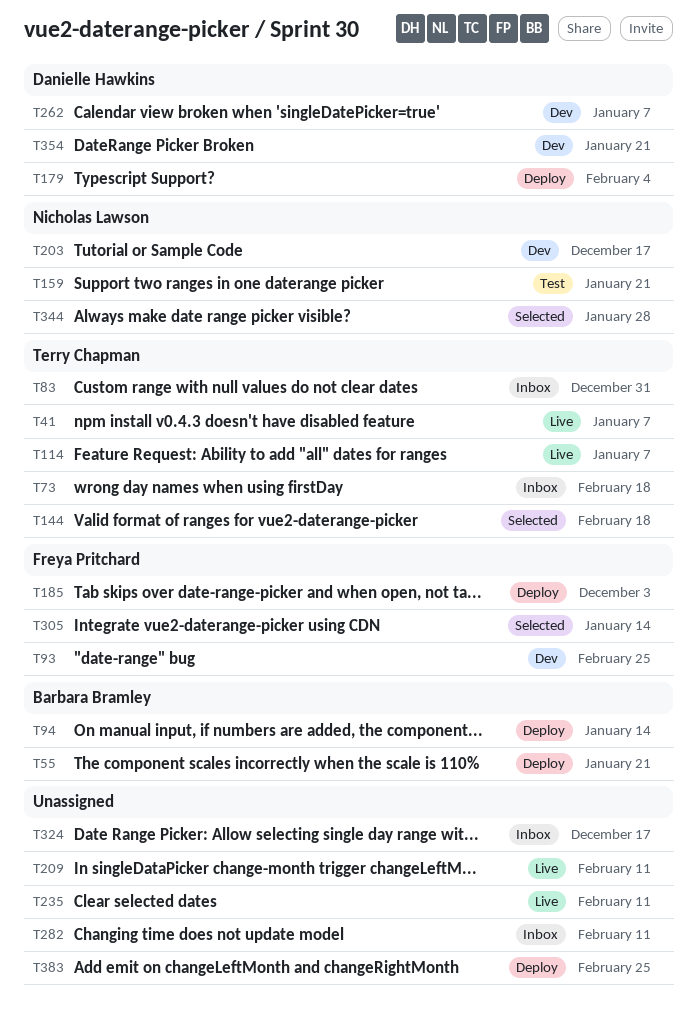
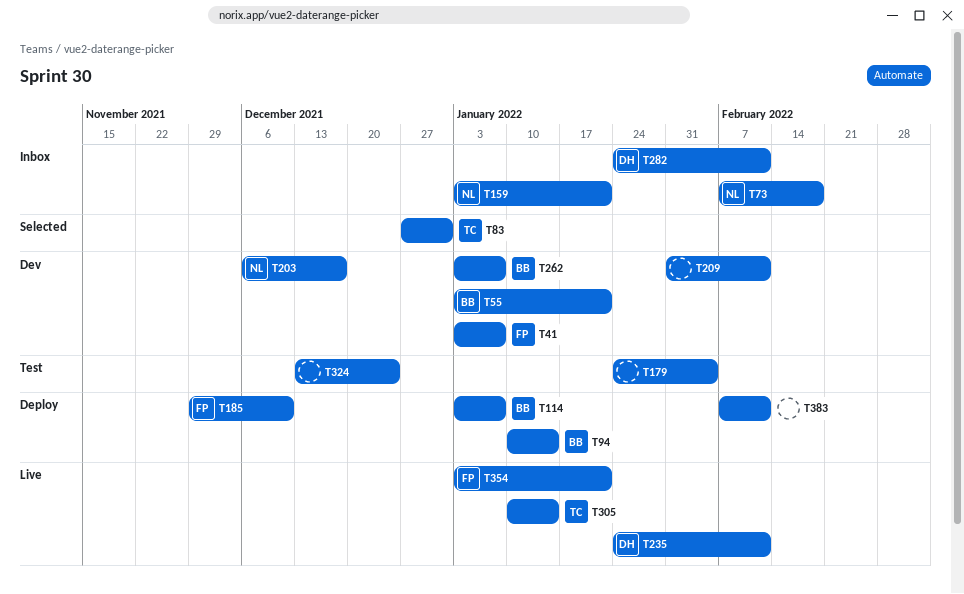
T41, status: Live -> Dev
T41, owner: Terry Chapman -> Freya Pritchard
T55, status: Deploy -> Dev
T73, owner: Terry Chapman -> Nicholas Lawson
T83, status: Inbox -> Selected
T93: present -> none
T114, status: Live -> Deploy
T114, owner: Terry Chapman -> Barbara Bramley
T144: present -> none
T159, status: Test -> Inbox
T179, status: Deploy -> Test
T179, owner: Danielle Hawkins -> none
T185, due: Dec 3 -> Dec 10
T209, status: Live -> Dev
T235, owner: none -> Danielle Hawkins
T262, owner: Danielle Hawkins -> Barbara Bramley
T282, owner: none -> Danielle Hawkins
T305, status: Selected -> Live
T305, owner: Freya Pritchard -> Terry Chapman
T324, status: Inbox -> Test
T324, due: Dec 17 -> Dec 24
T344: present -> none
T354, status: Dev -> Live
T354, owner: Danielle Hawkins -> Freya Pritchard
T383, due: Feb 25 -> Feb 11

